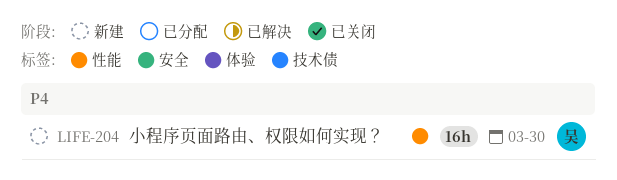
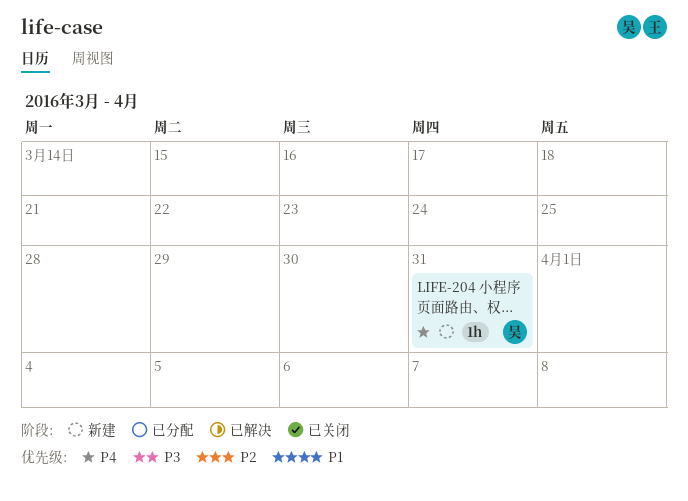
LIFE-204, estimate: 16h -> 1h
LIFE-204, due: Mar 30 -> Mar 31

